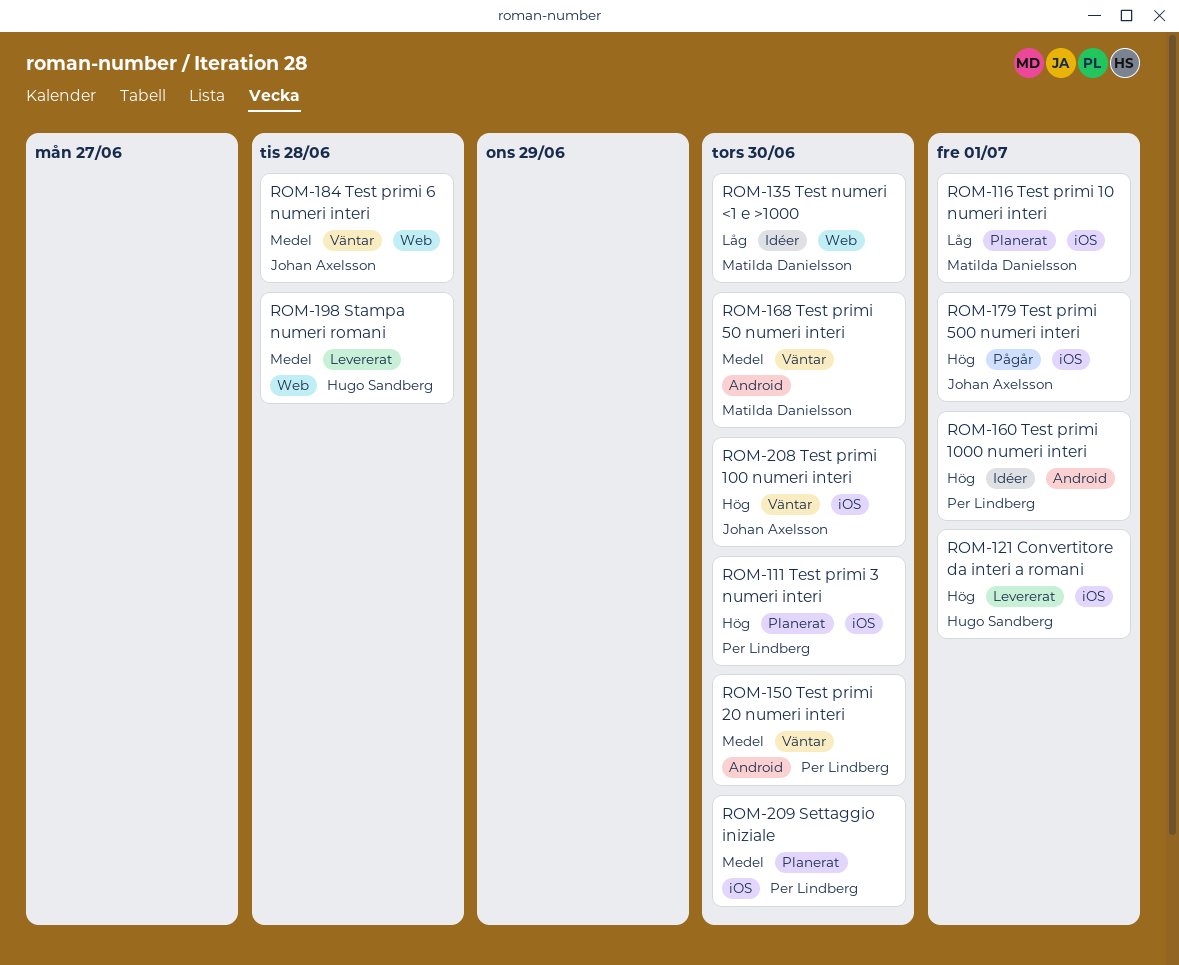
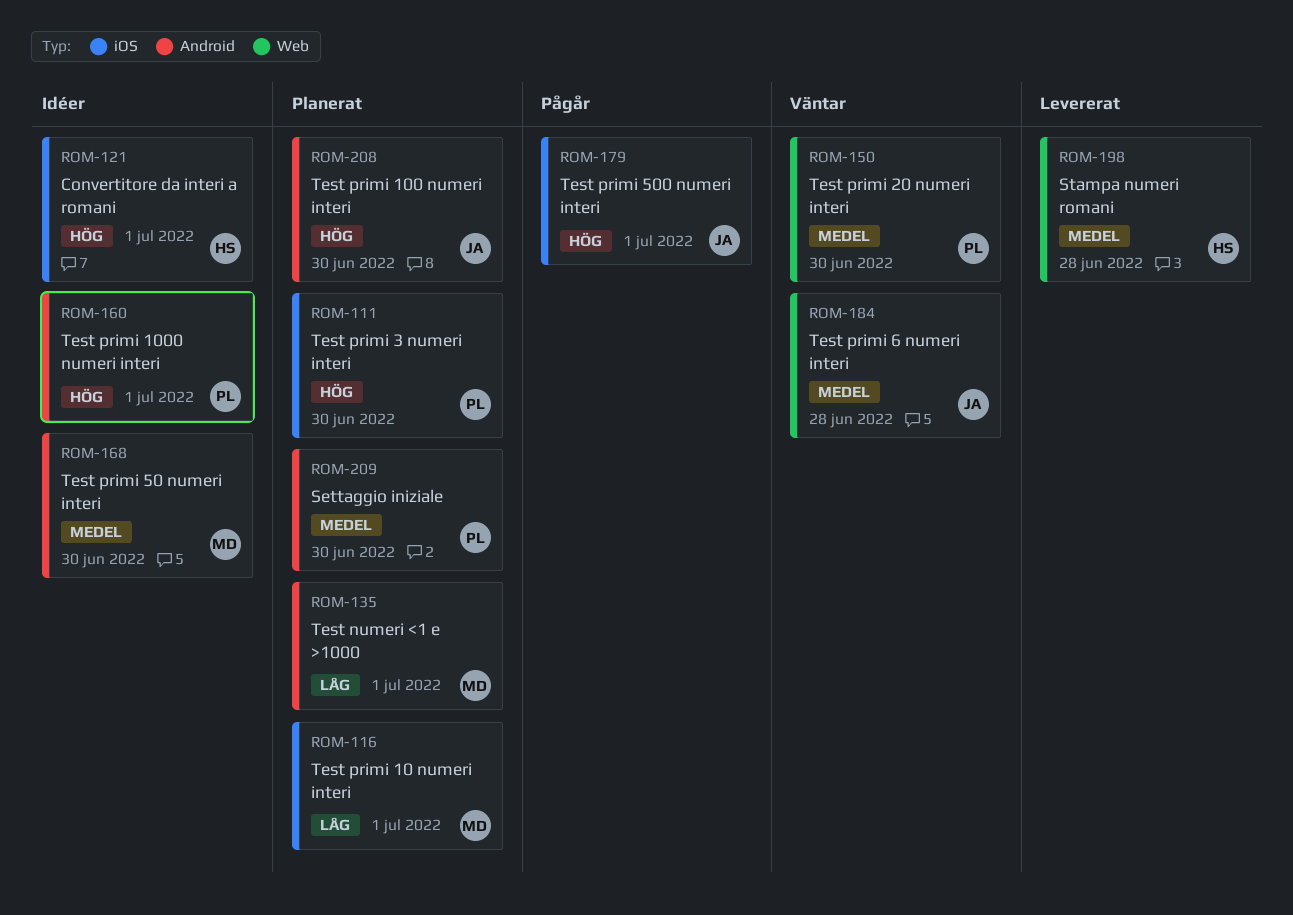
ROM-121, status: Levererat -> Idéer
ROM-135, status: Idéer -> Planerat
ROM-135, label: Web -> Android
ROM-135, due: Jun 30 -> Jul 1
ROM-150, label: Android -> Web
ROM-168, status: Väntar -> Idéer
ROM-208, status: Väntar -> Planerat
ROM-208, label: iOS -> Android
ROM-209, label: iOS -> Android

